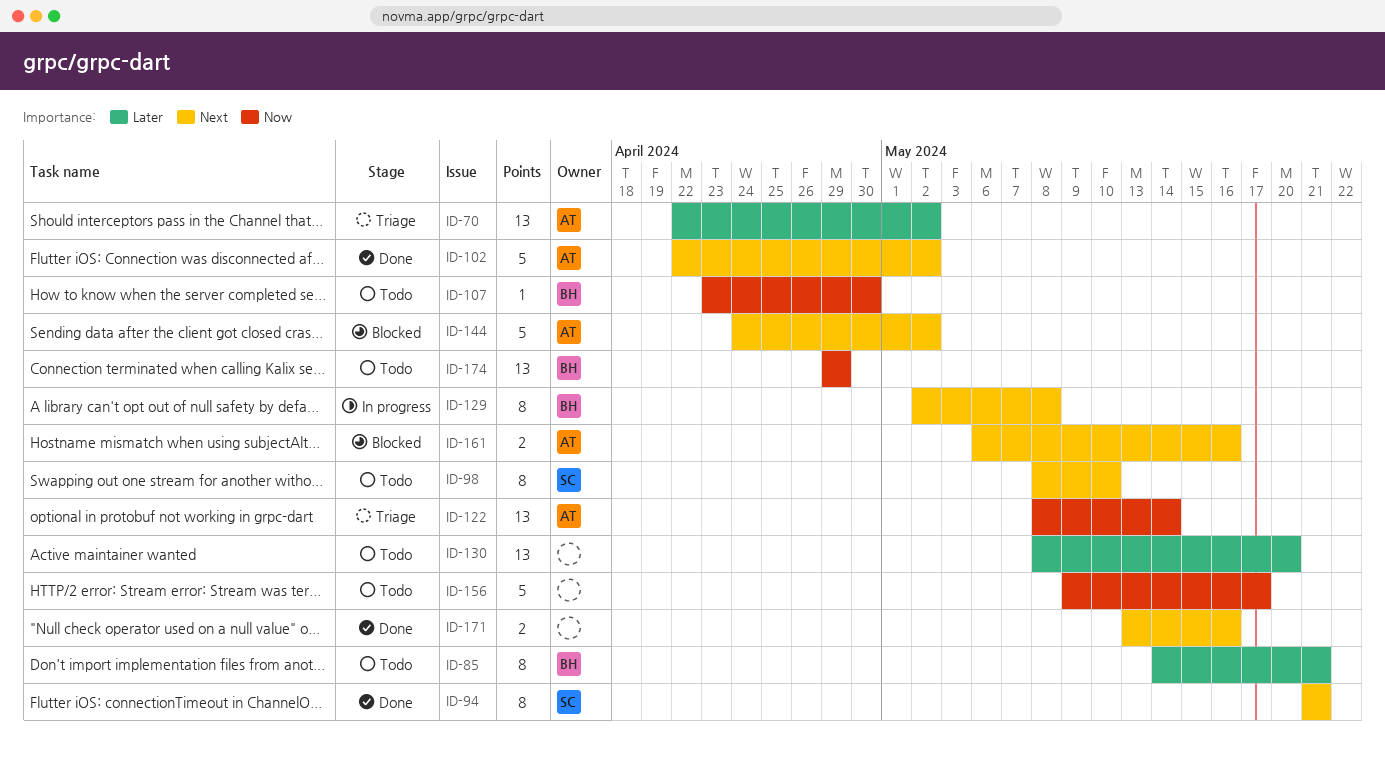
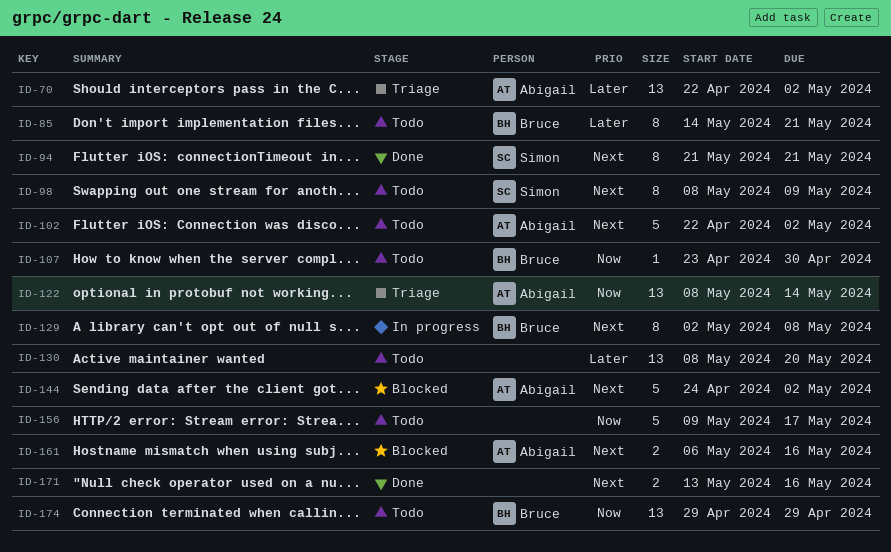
ID-98, due: May 10 -> May 9
ID-102, status: Done -> Todo

